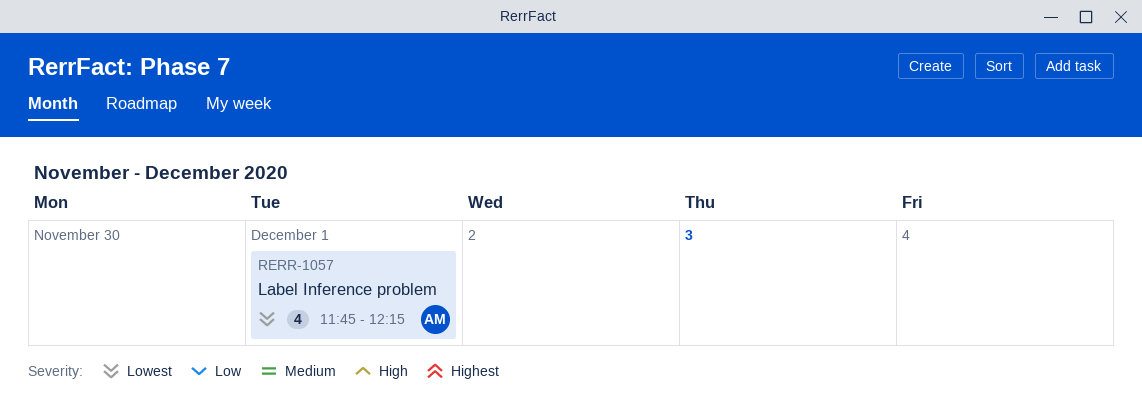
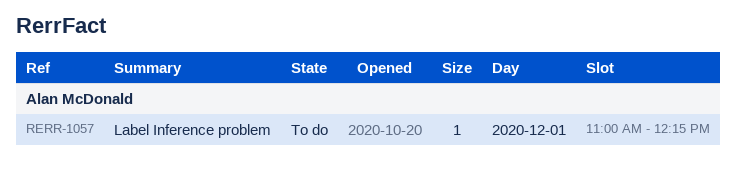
RERR-1057, estimate: 4 -> 1
RERR-1057, begins: 11:45 -> 11:00

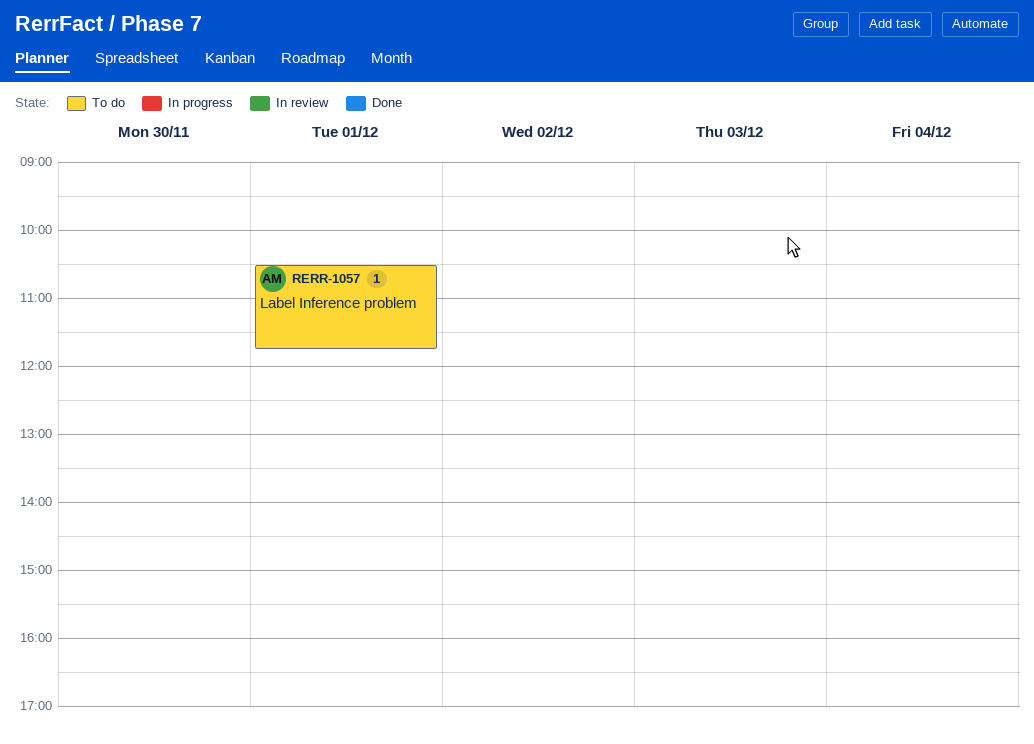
RERR-1057, begins: 11:00 -> 10:30
RERR-1057, ends: 12:15 -> 11:45

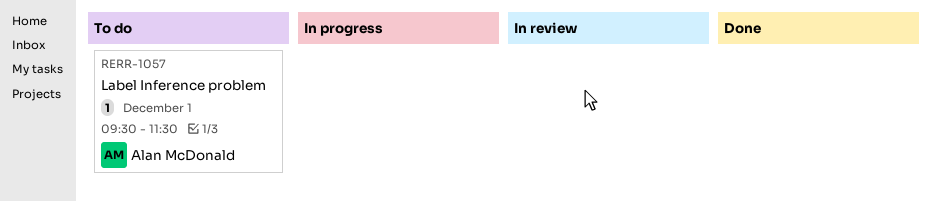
RERR-1057, begins: 10:30 -> 09:30
RERR-1057, ends: 11:45 -> 11:30

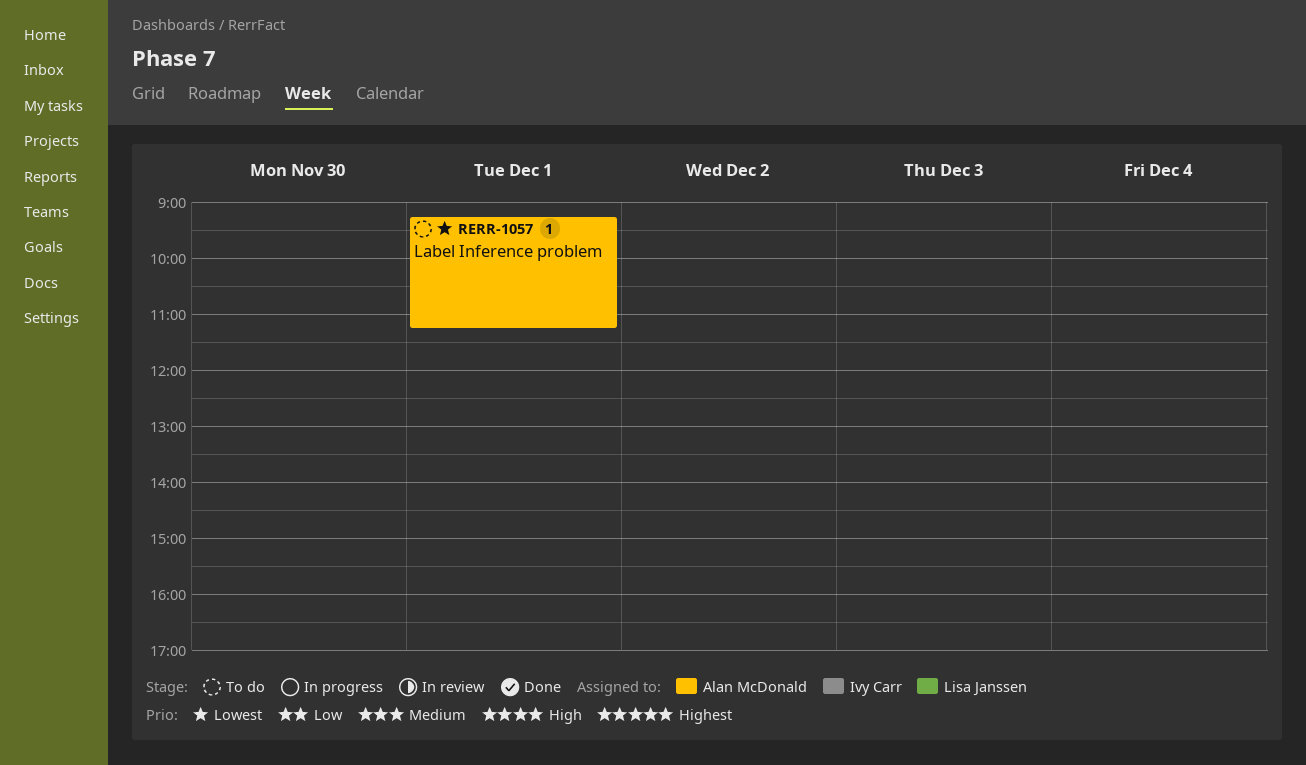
RERR-1057, begins: 09:30 -> 09:15
RERR-1057, ends: 11:30 -> 11:15

